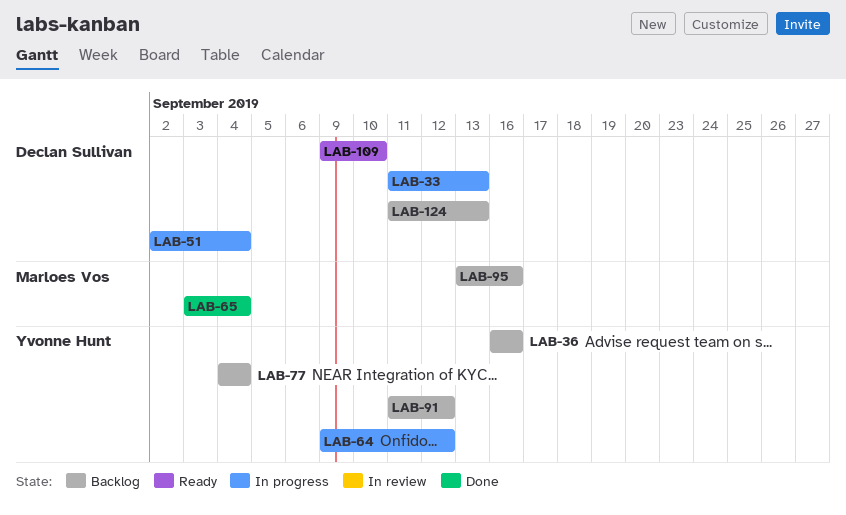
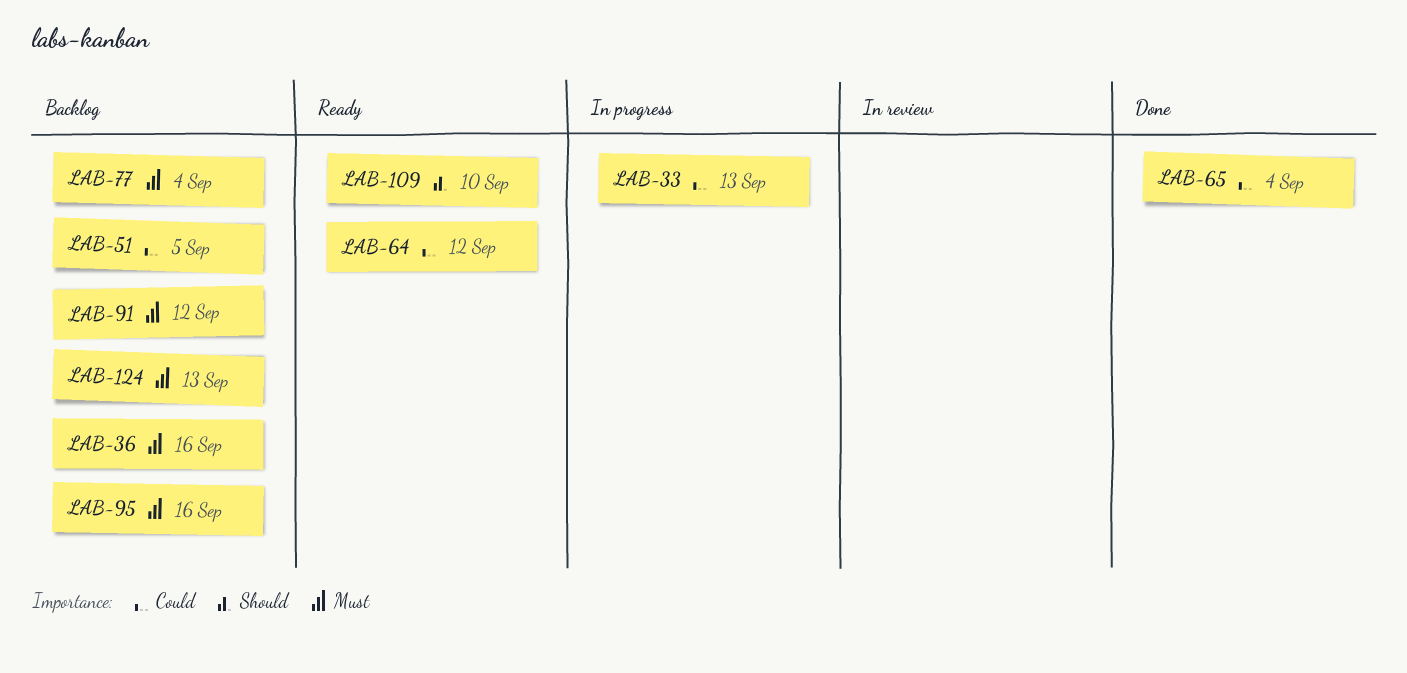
LAB-51, status: In progress -> Backlog
LAB-51, due: Sep 4 -> Sep 5
LAB-64, status: In progress -> Ready

